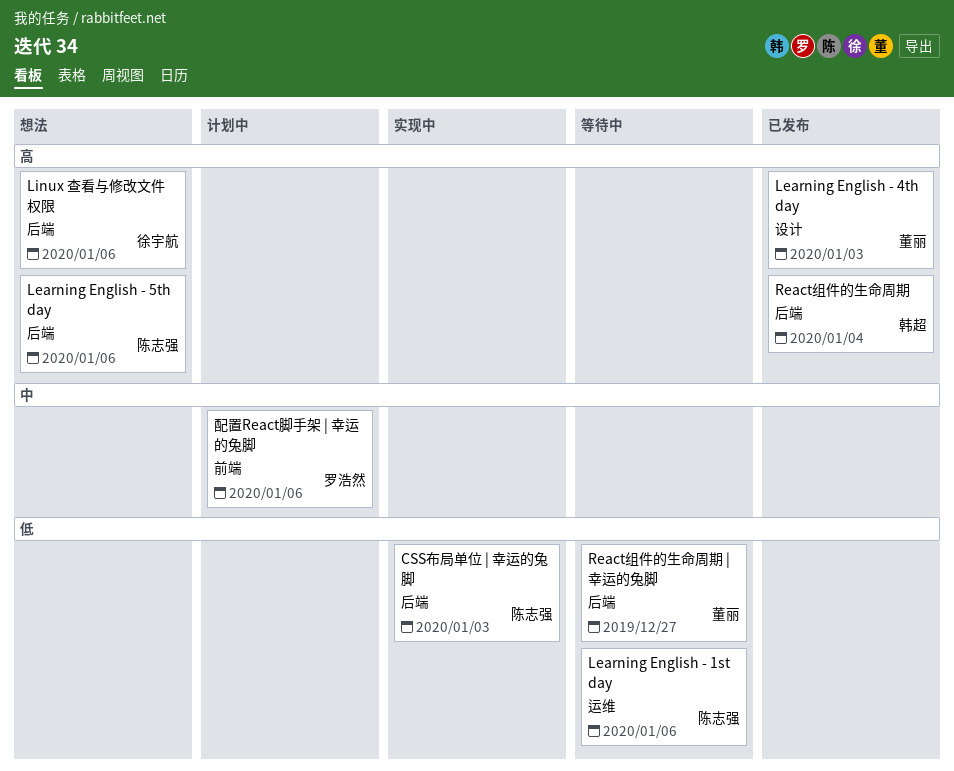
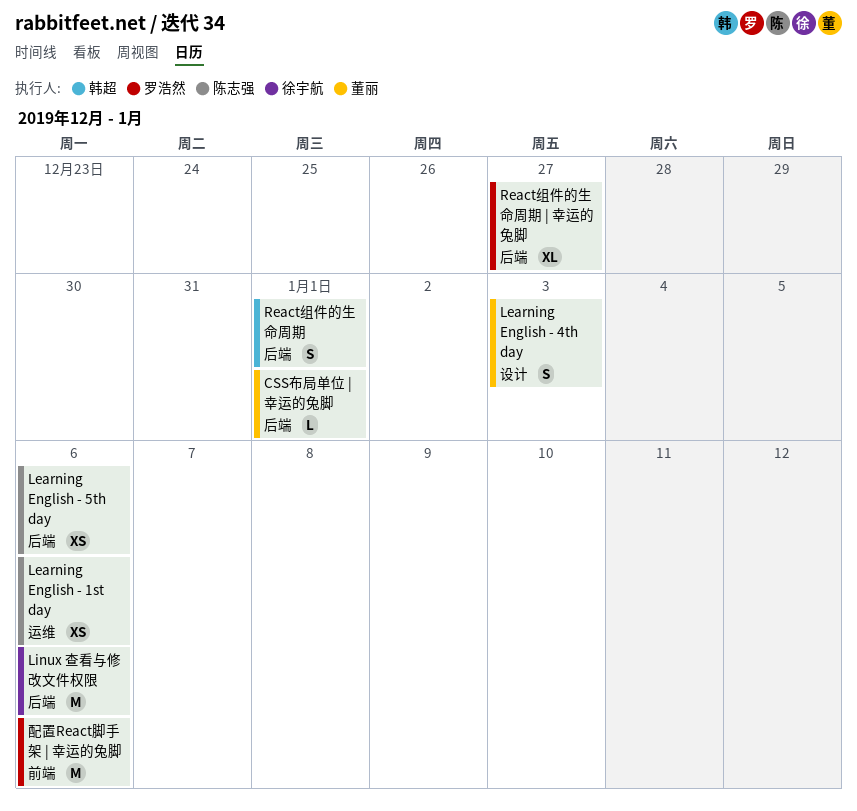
CSS布局单位 | 幸运的兔脚, owner: 陈志强 -> 董丽
CSS布局单位 | 幸运的兔脚, due: Jan 3 -> Jan 1
React组件的生命周期, due: Jan 4 -> Jan 1
React组件的生命周期 | 幸运的兔脚, owner: 董丽 -> 罗浩然

